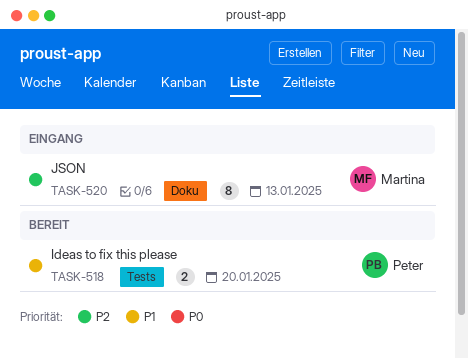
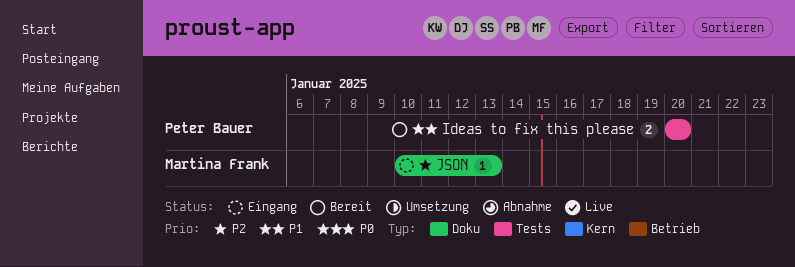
JSON, estimate: 8 -> 1

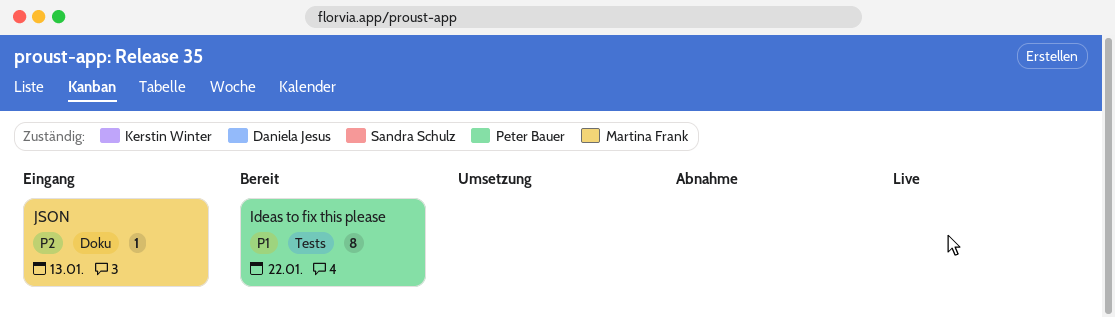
Ideas to fix this please, estimate: 2 -> 8
Ideas to fix this please, due: Jan 20 -> Jan 22

